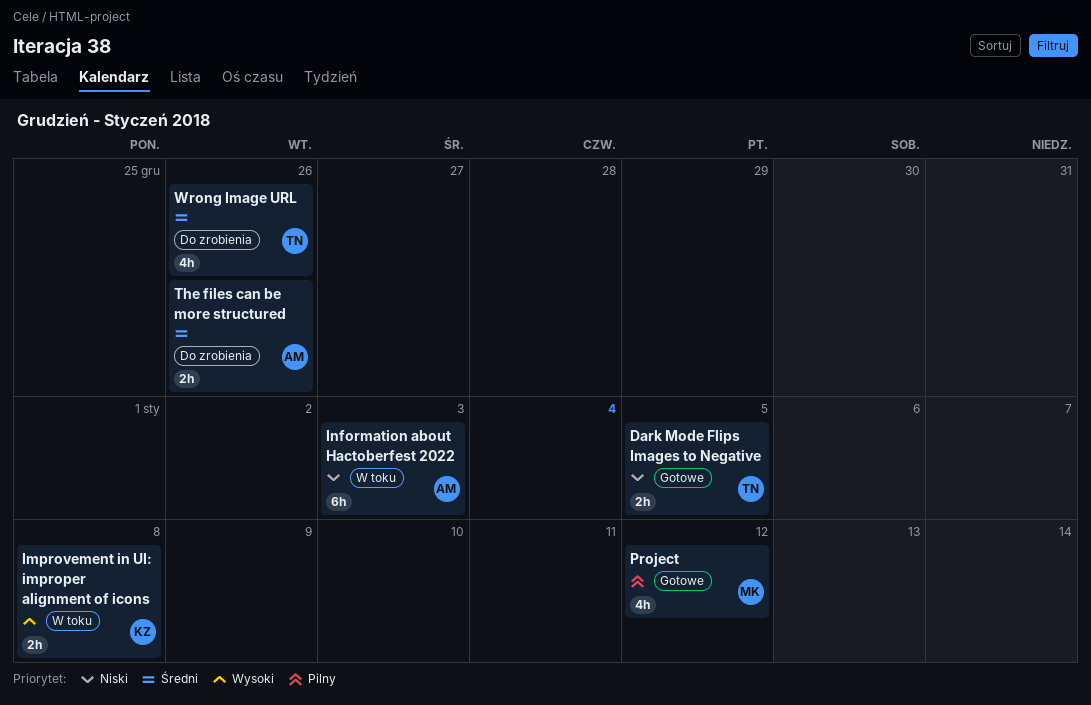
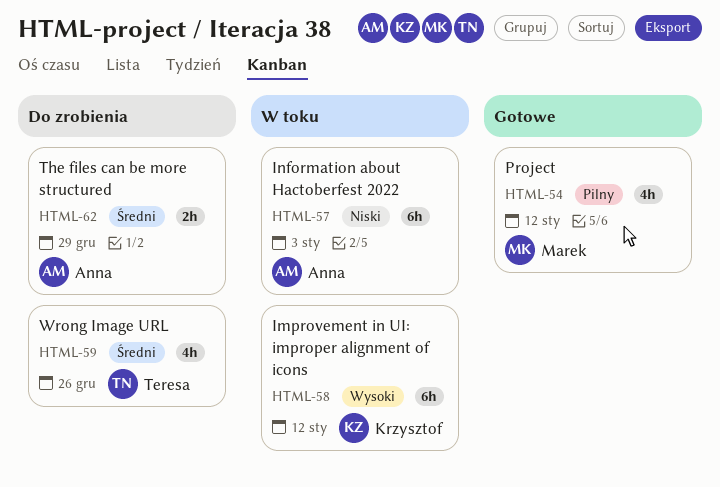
Dark Mode Flips Images to Negative: present -> none
Improvement in UI: improper alignment of icons, estimate: 2h -> 6h
Improvement in UI: improper alignment of icons, due: Jan 8 -> Jan 12
The files can be more structured, due: Dec 26 -> Dec 29

